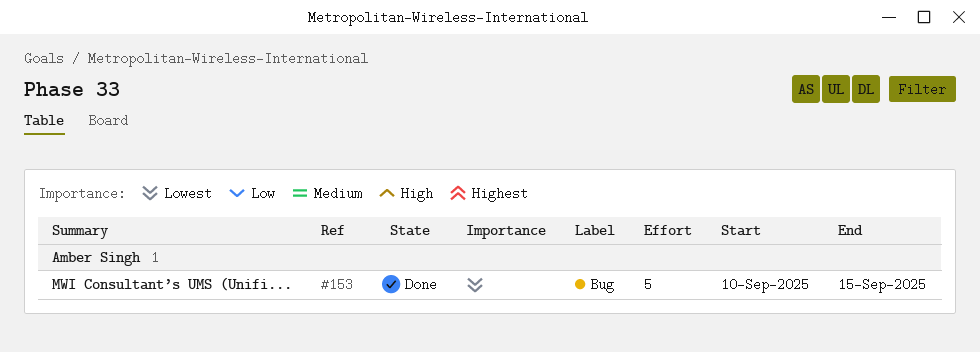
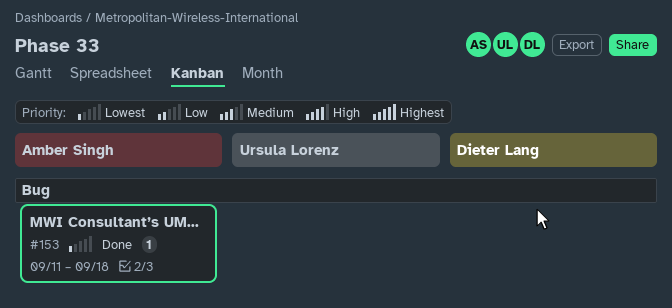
#153, estimate: 5 -> 1
#153, start: Sep 10 -> Sep 11
#153, due: Sep 15 -> Sep 18

